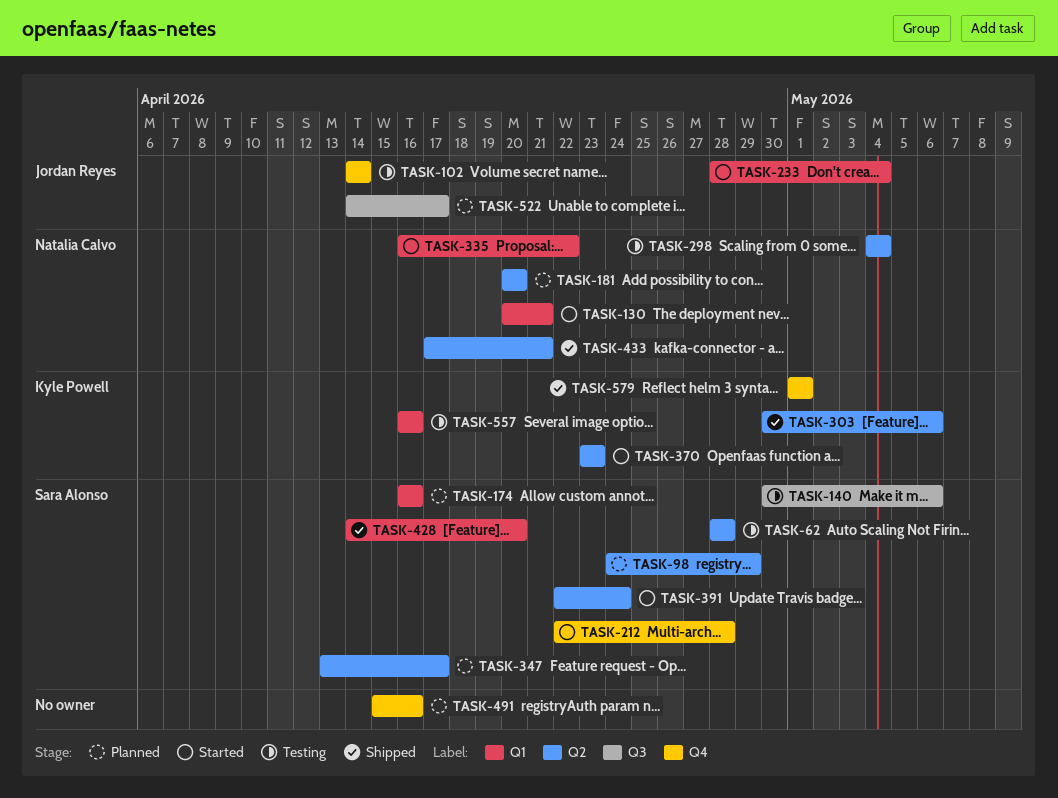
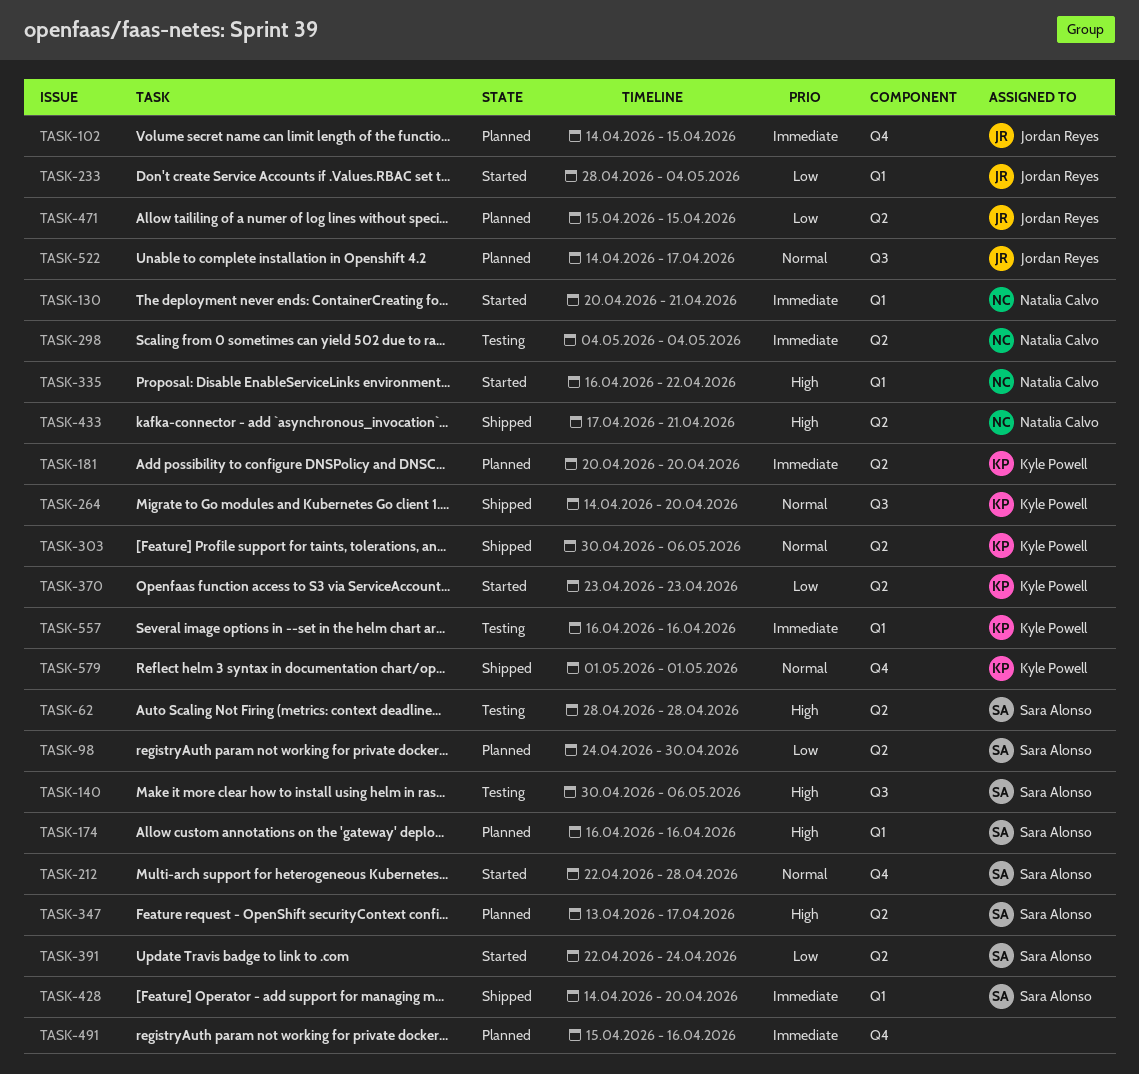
TASK-98, due: Apr 29 -> Apr 30
TASK-102, status: Testing -> Planned
TASK-102, due: Apr 14 -> Apr 15
TASK-181, owner: Natalia Calvo -> Kyle Powell
TASK-264: none -> present
TASK-471: none -> present

